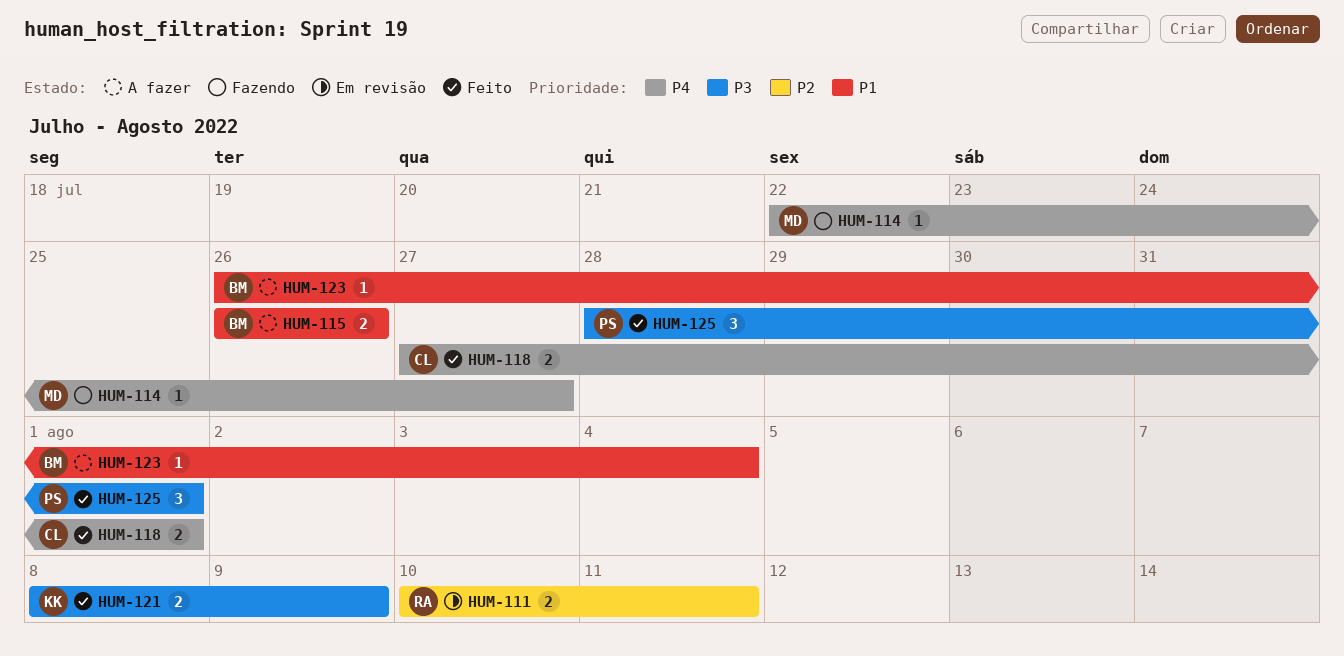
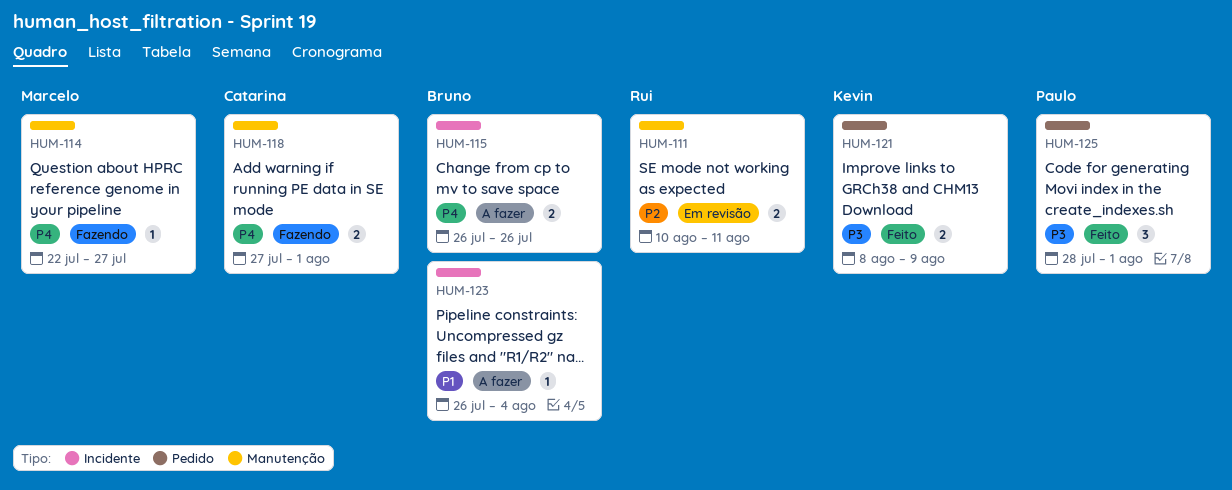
HUM-115, priority: P1 -> P4
HUM-118, status: Feito -> Fazendo

